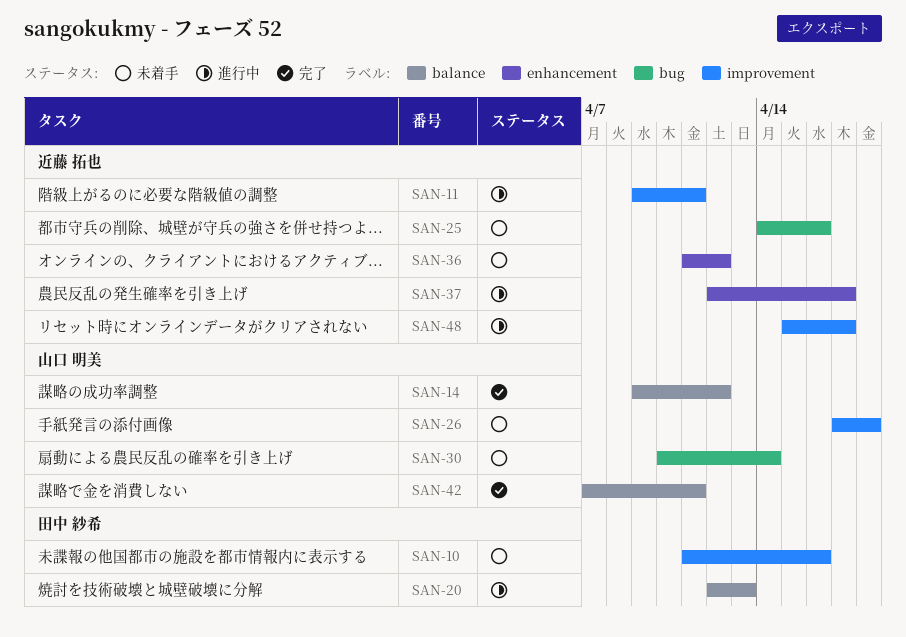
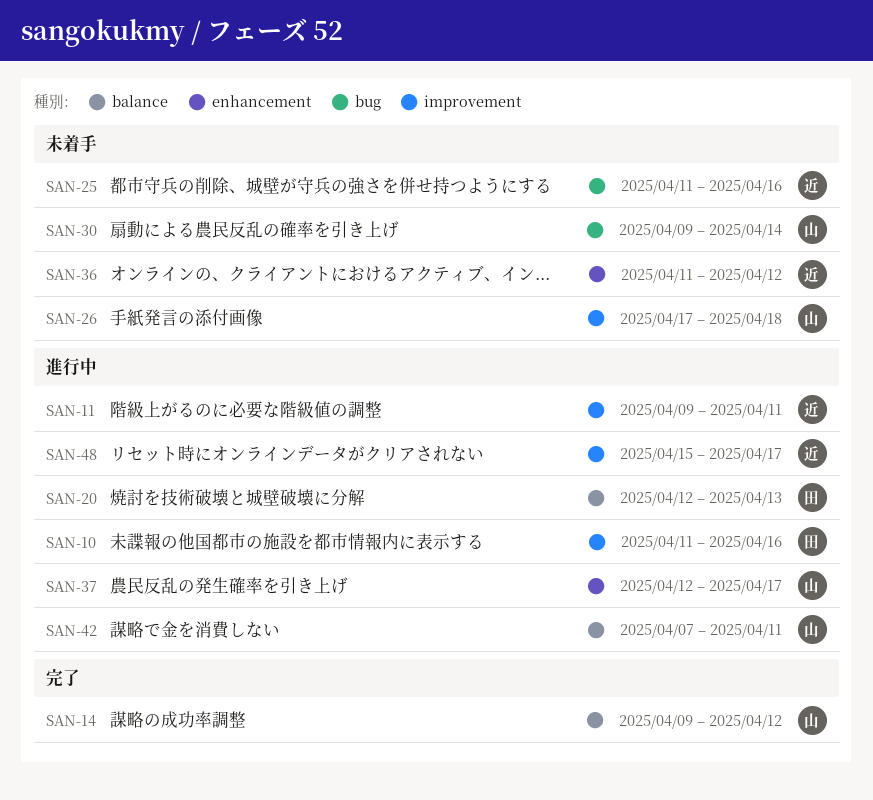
SAN-10, status: 未着手 -> 進行中
SAN-25, start: Apr 14 -> Apr 11
SAN-30, start: Apr 10 -> Apr 9
SAN-37, owner: 近藤 拓也 -> 山口 明美
SAN-42, status: 完了 -> 進行中

